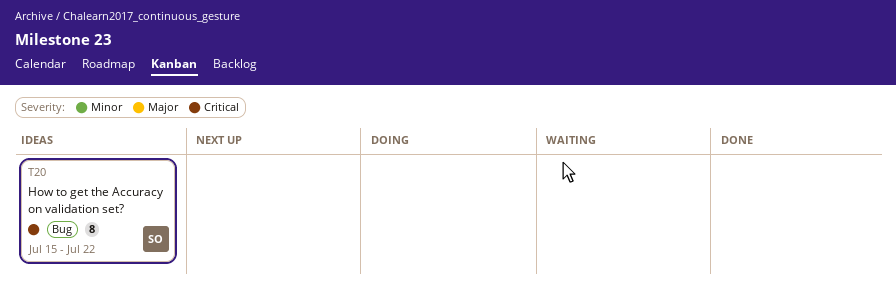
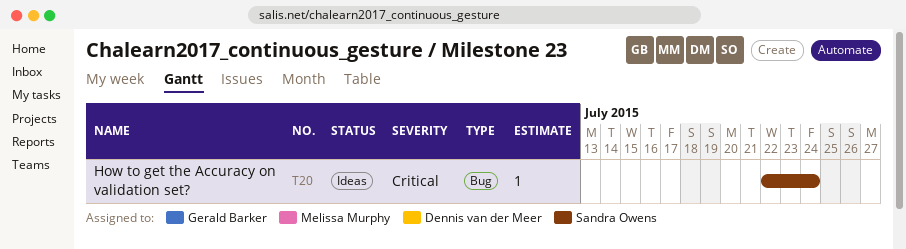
T20, estimate: 8 -> 1
T20, start: Jul 15 -> Jul 22
T20, due: Jul 22 -> Jul 24

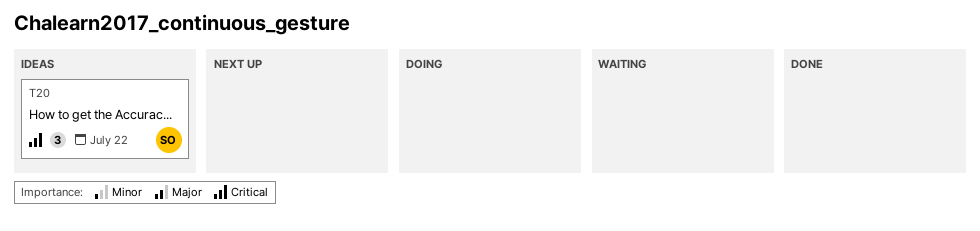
T20, estimate: 1 -> 3
T20, due: Jul 24 -> Jul 22

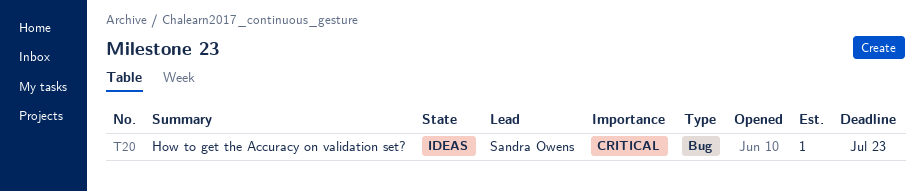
T20, estimate: 3 -> 1
T20, due: Jul 22 -> Jul 23

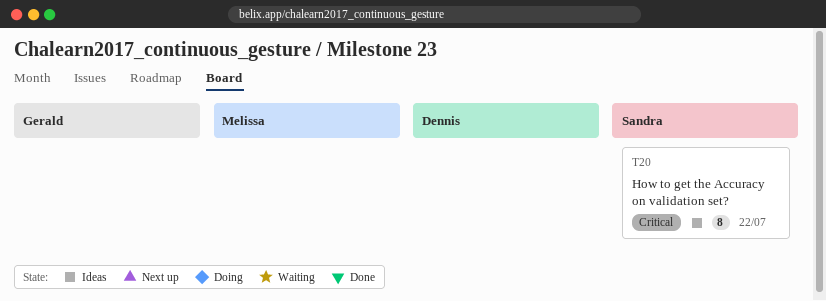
T20, estimate: 1 -> 8
T20, due: Jul 23 -> Jul 22

